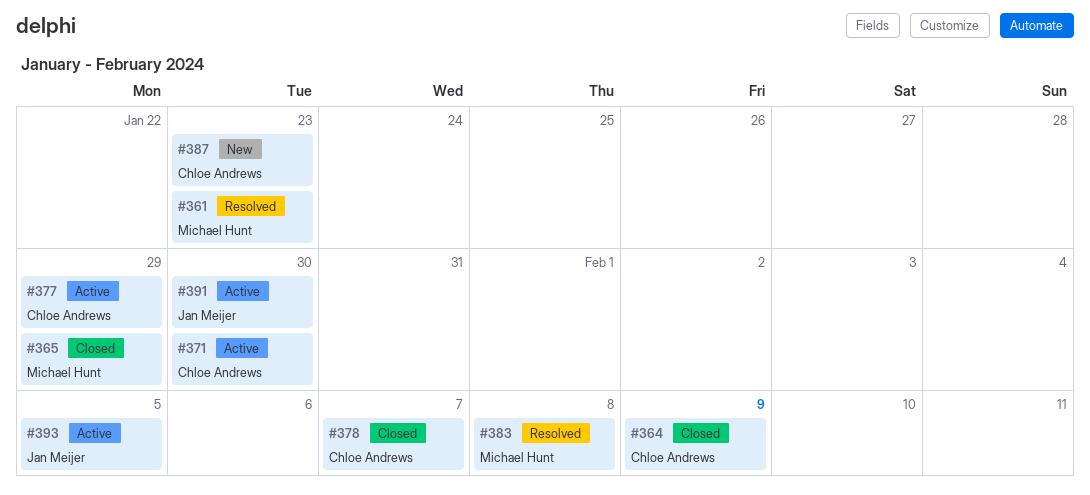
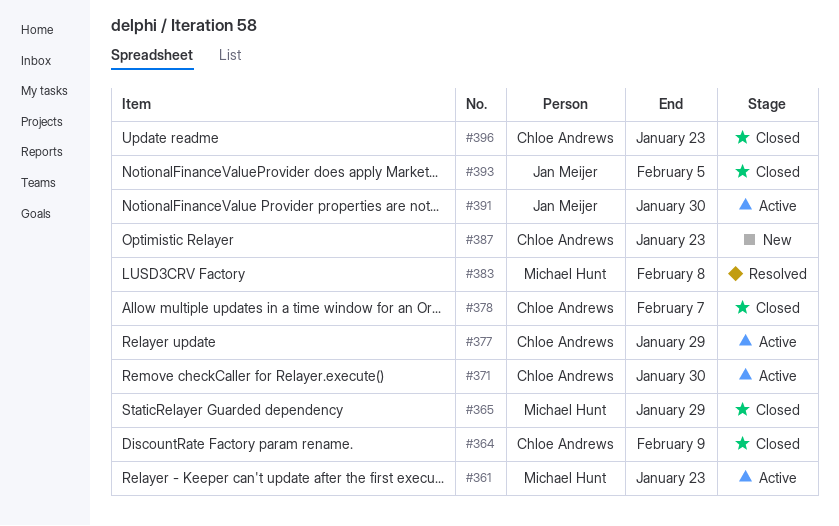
#361, status: Resolved -> Active
#393, status: Active -> Closed
#396: none -> present

